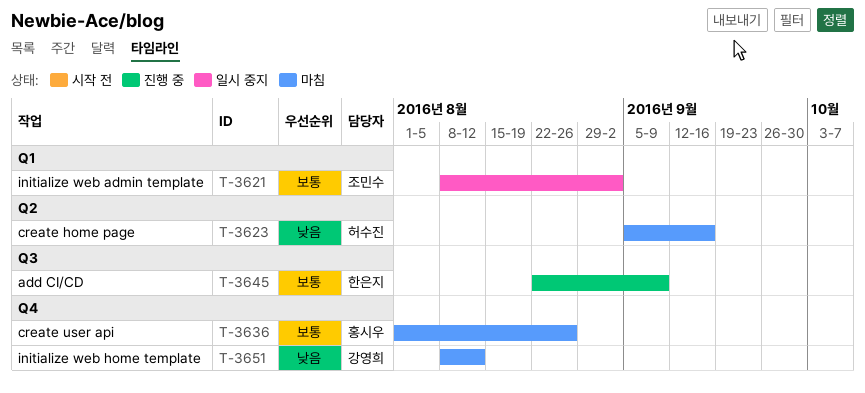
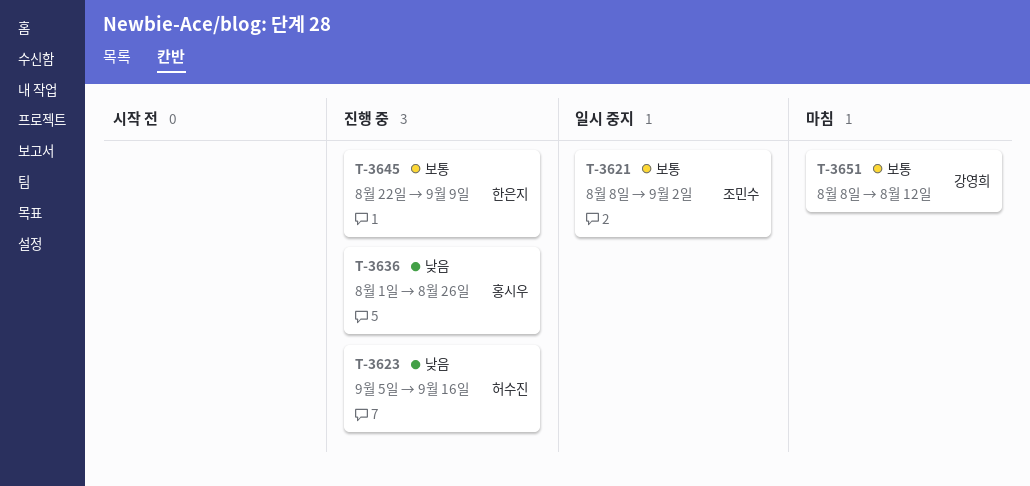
T-3623, status: 마침 -> 진행 중
T-3636, status: 마침 -> 진행 중
T-3636, priority: 보통 -> 낮음
T-3651, priority: 낮음 -> 보통

